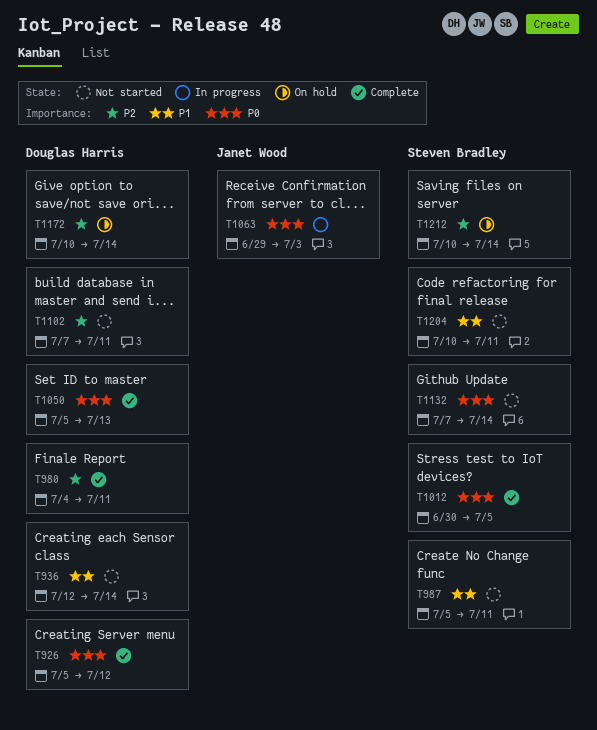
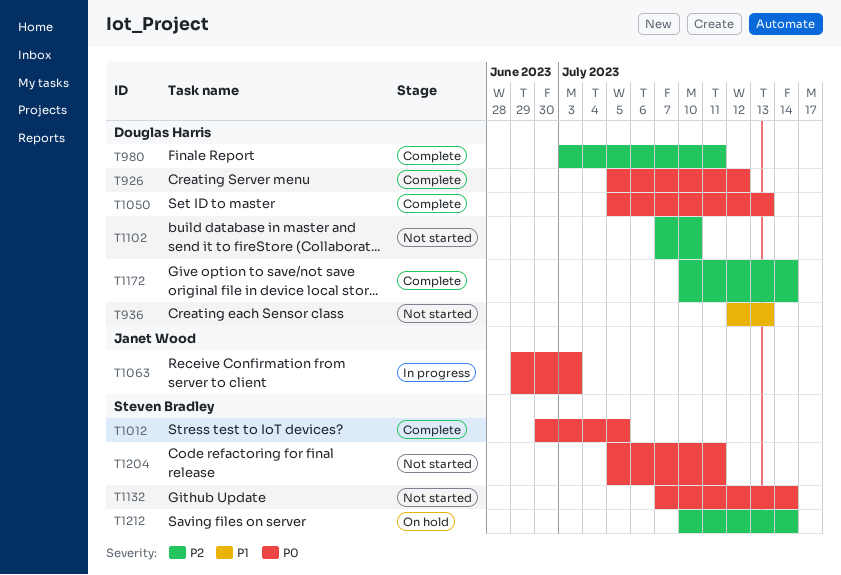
T936, due: Jul 14 -> Jul 13
T980, start: Jul 4 -> Jul 3
T987: present -> none
T1102, due: Jul 11 -> Jul 10
T1172, status: On hold -> Complete
T1204, priority: P1 -> P0
T1204, start: Jul 10 -> Jul 5

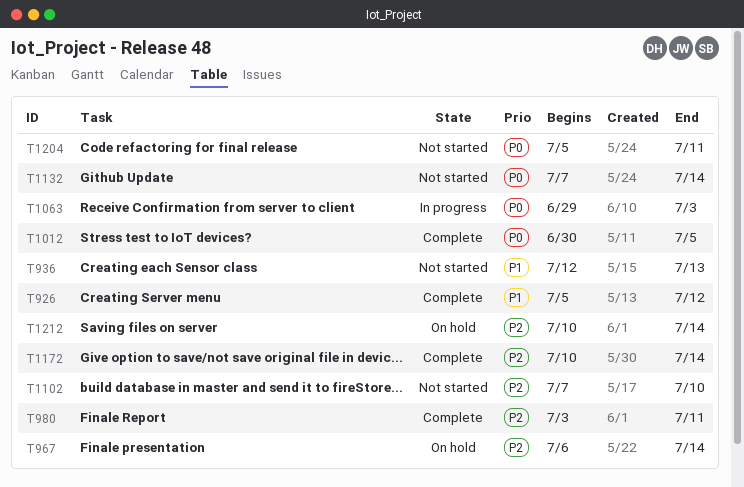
T926, priority: P0 -> P1
T967: none -> present
T1050: present -> none

